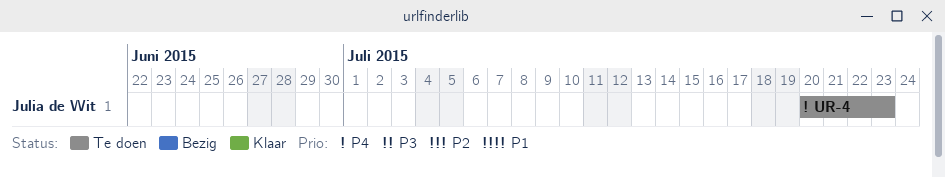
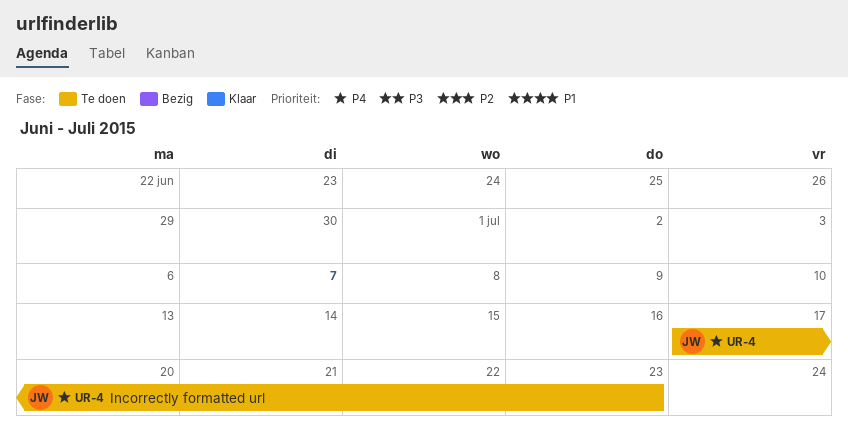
UR-4, start: Jul 20 -> Jul 17

